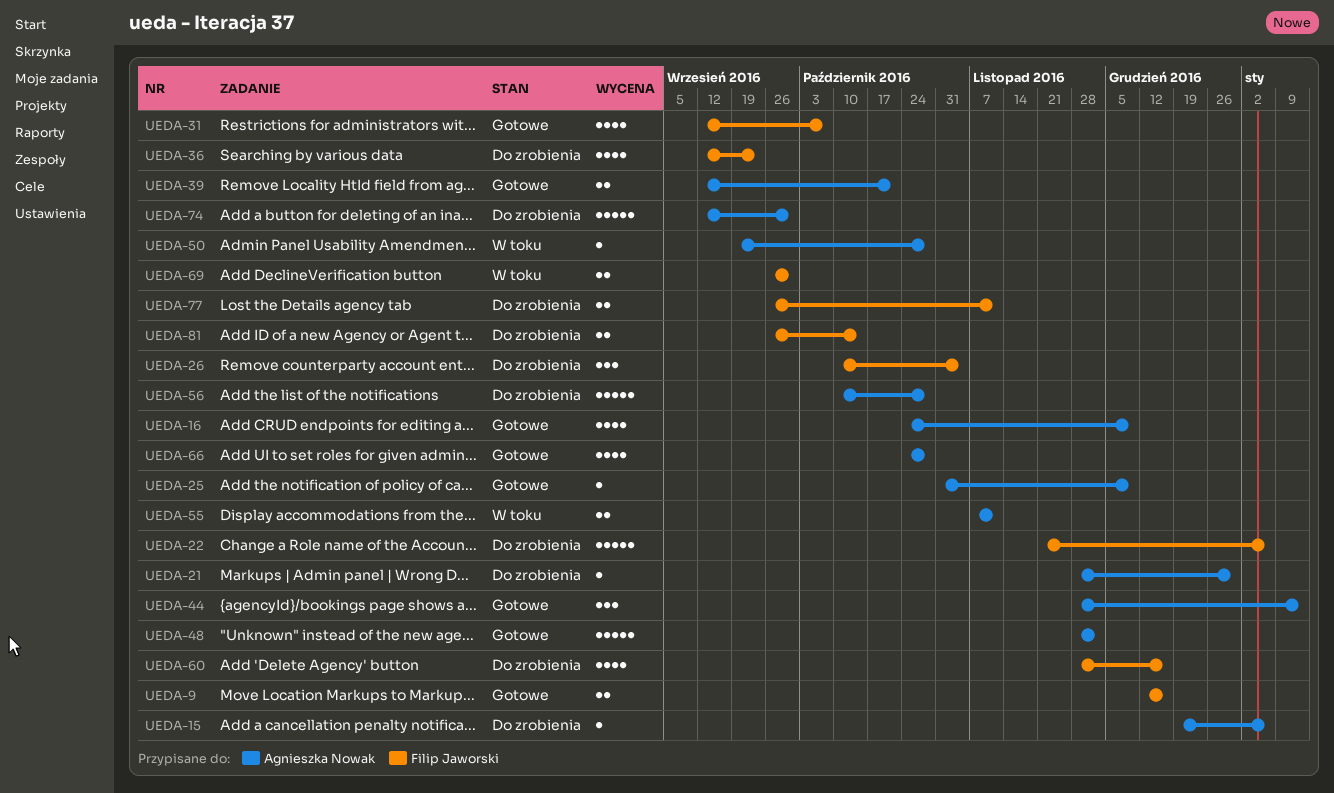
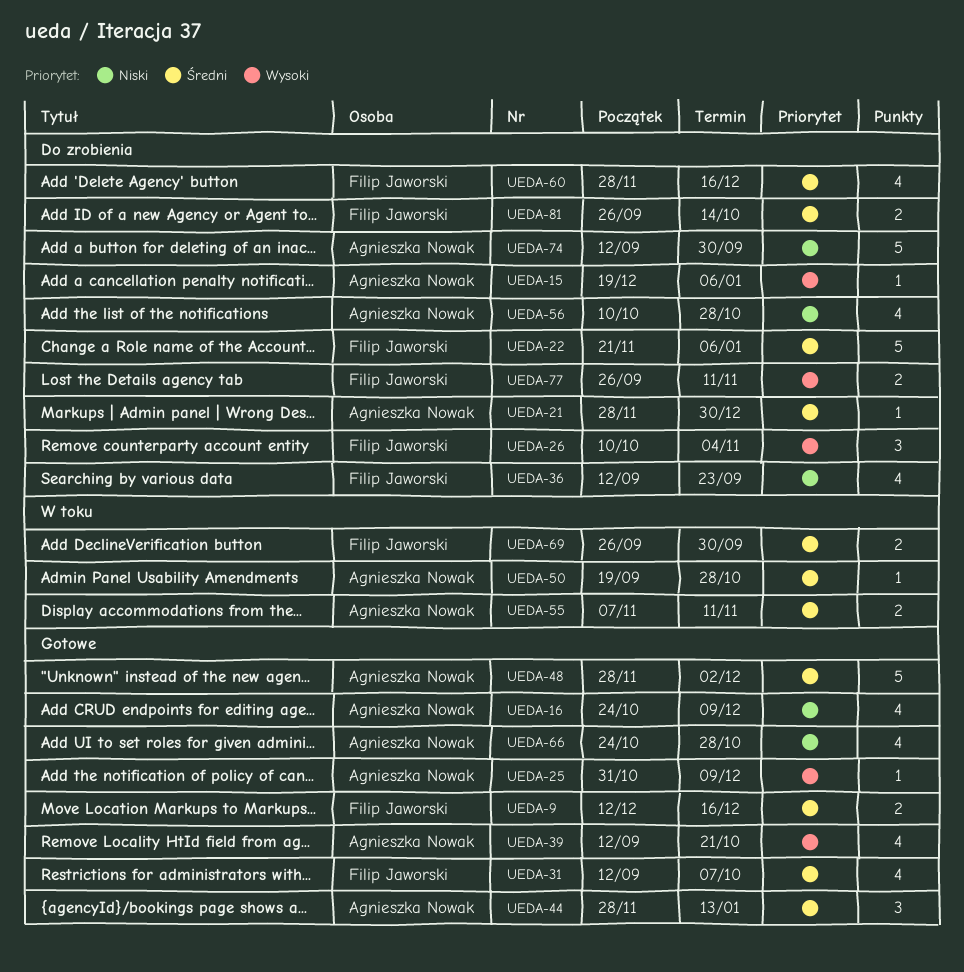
UEDA-39, estimate: 2 -> 4
UEDA-56, estimate: 5 -> 4

